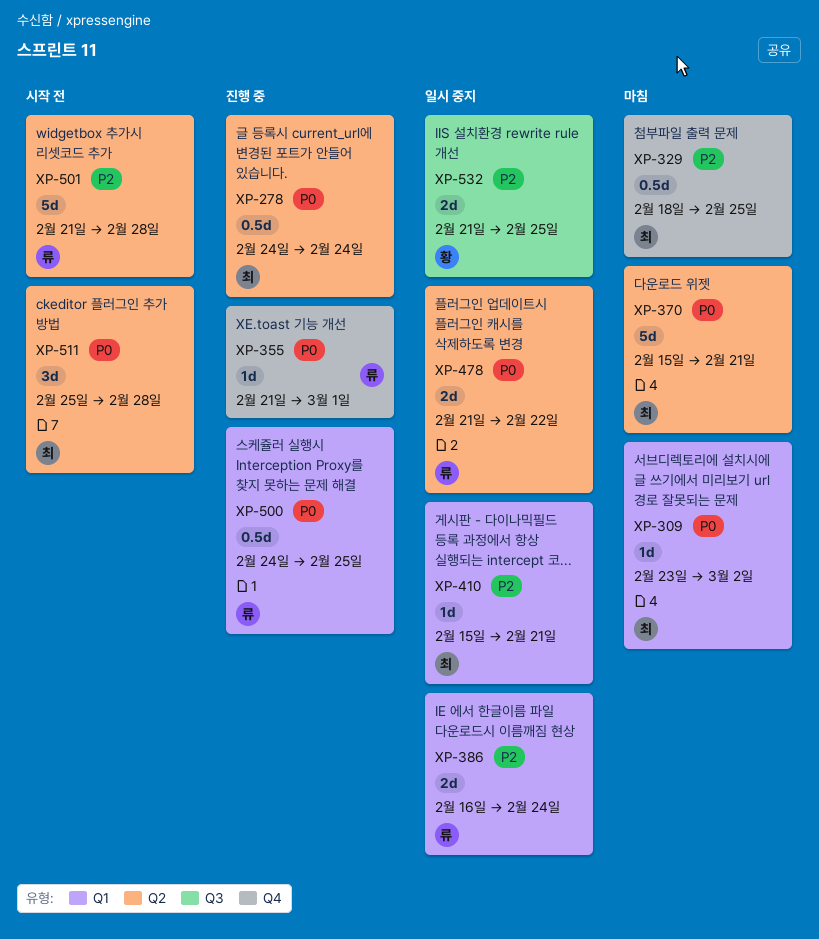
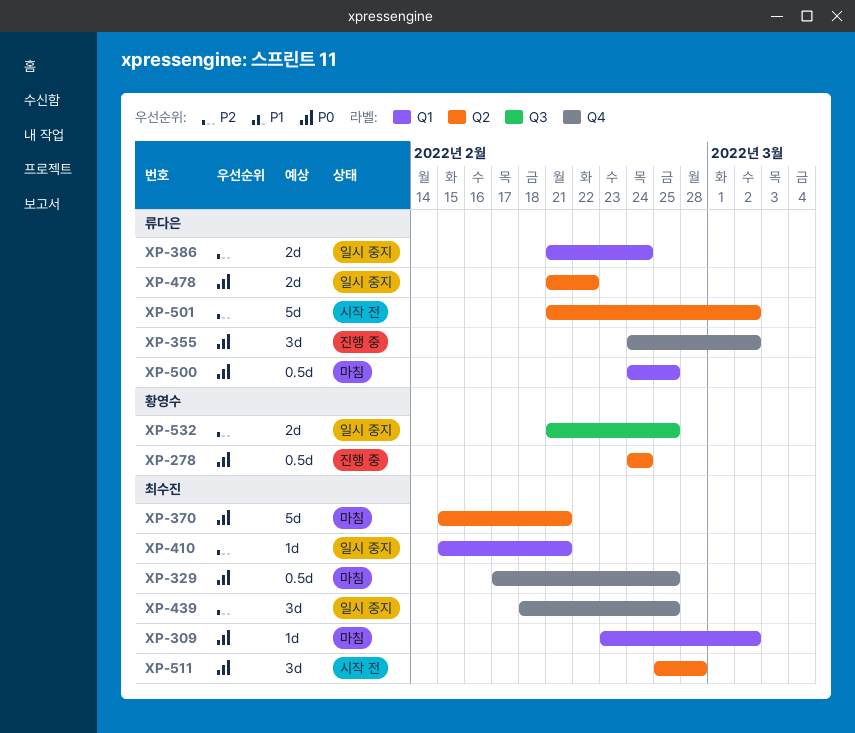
XP-278, owner: 최수진 -> 황영수
XP-329, priority: P2 -> P0
XP-329, start: Feb 18 -> Feb 17
XP-355, estimate: 1d -> 3d
XP-355, start: Feb 21 -> Feb 24
XP-355, due: Mar 1 -> Mar 2
XP-386, start: Feb 16 -> Feb 21
XP-439: none -> present
XP-500, status: 진행 중 -> 마침
XP-501, due: Feb 28 -> Mar 2

